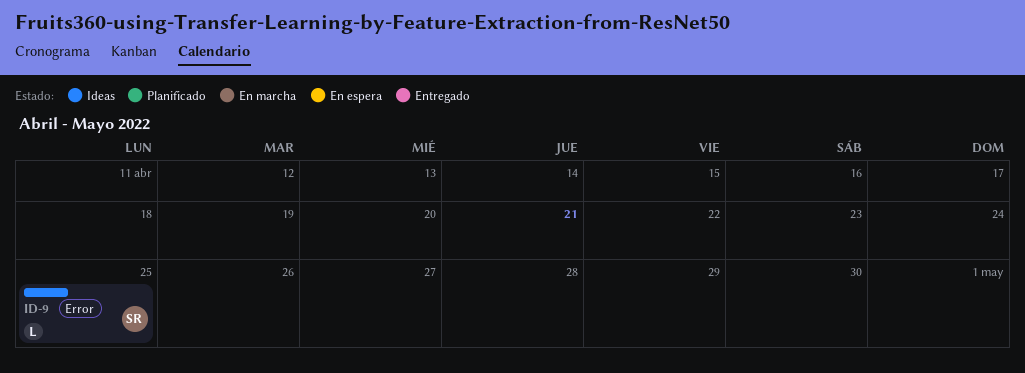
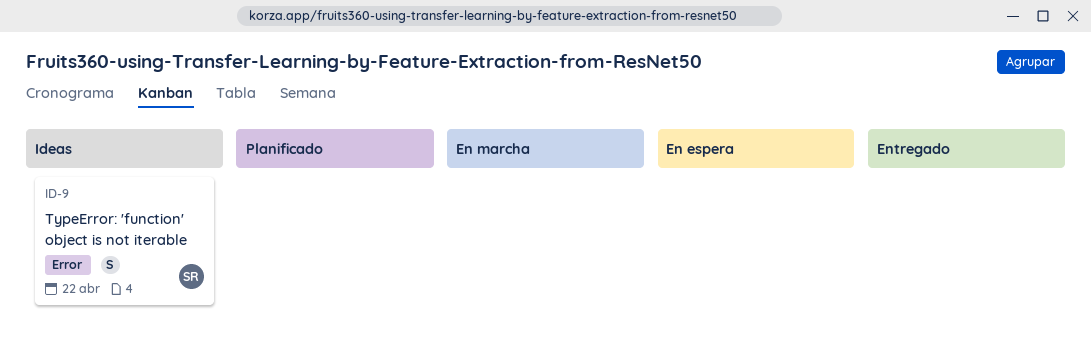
ID-9, estimate: L -> S
ID-9, due: Apr 25 -> Apr 22

